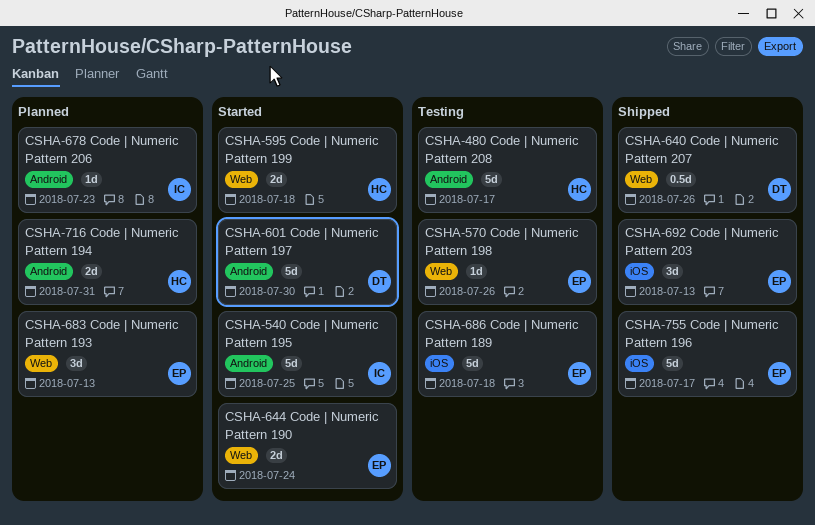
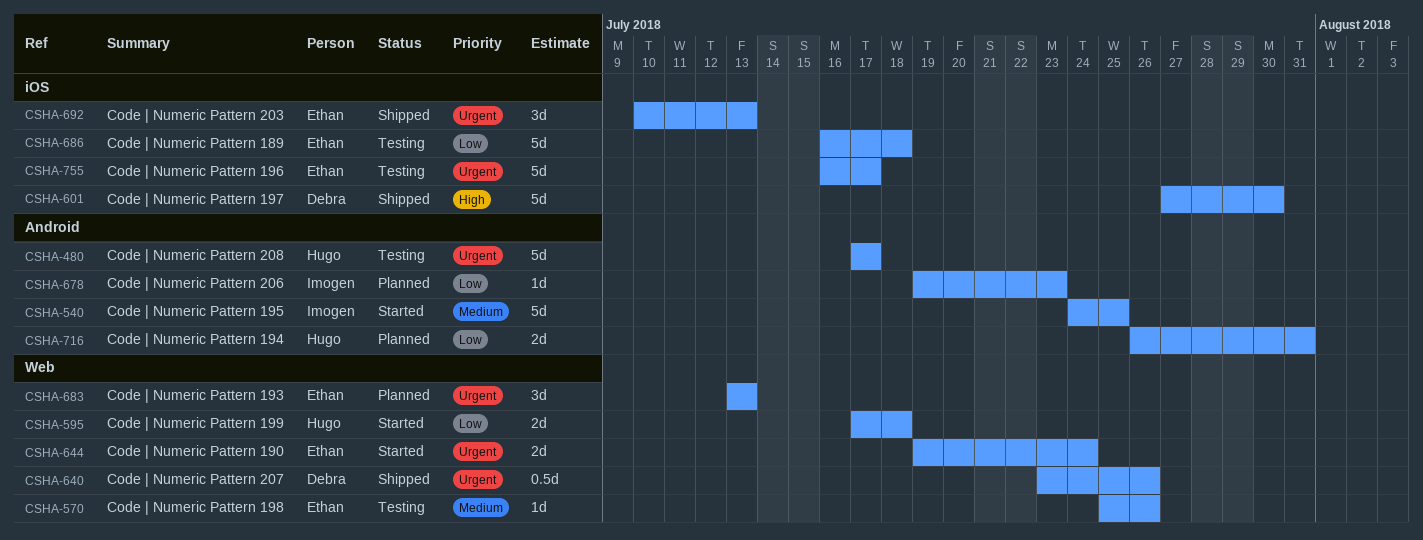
CSHA-601, status: Started -> Shipped
CSHA-601, label: Android -> iOS
CSHA-755, status: Shipped -> Testing

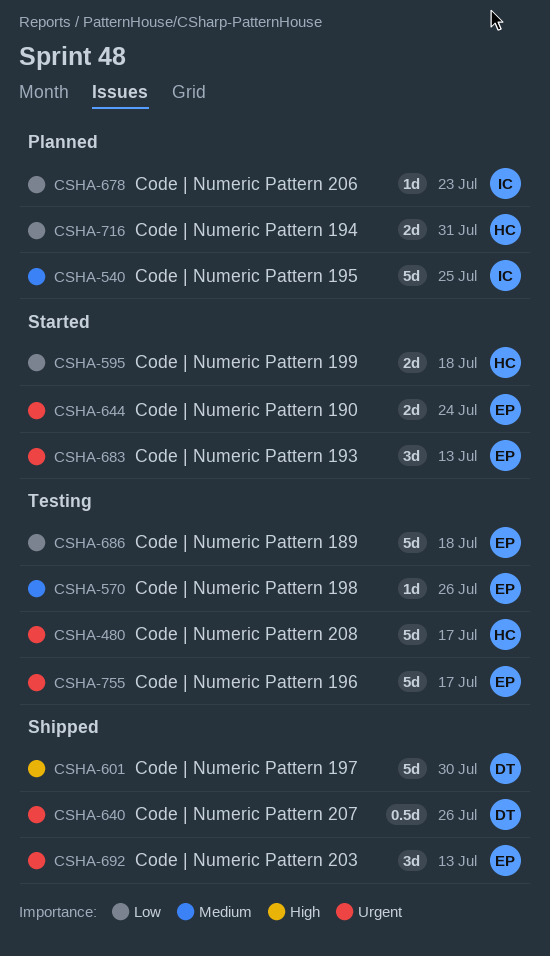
CSHA-540, status: Started -> Planned
CSHA-683, status: Planned -> Started

